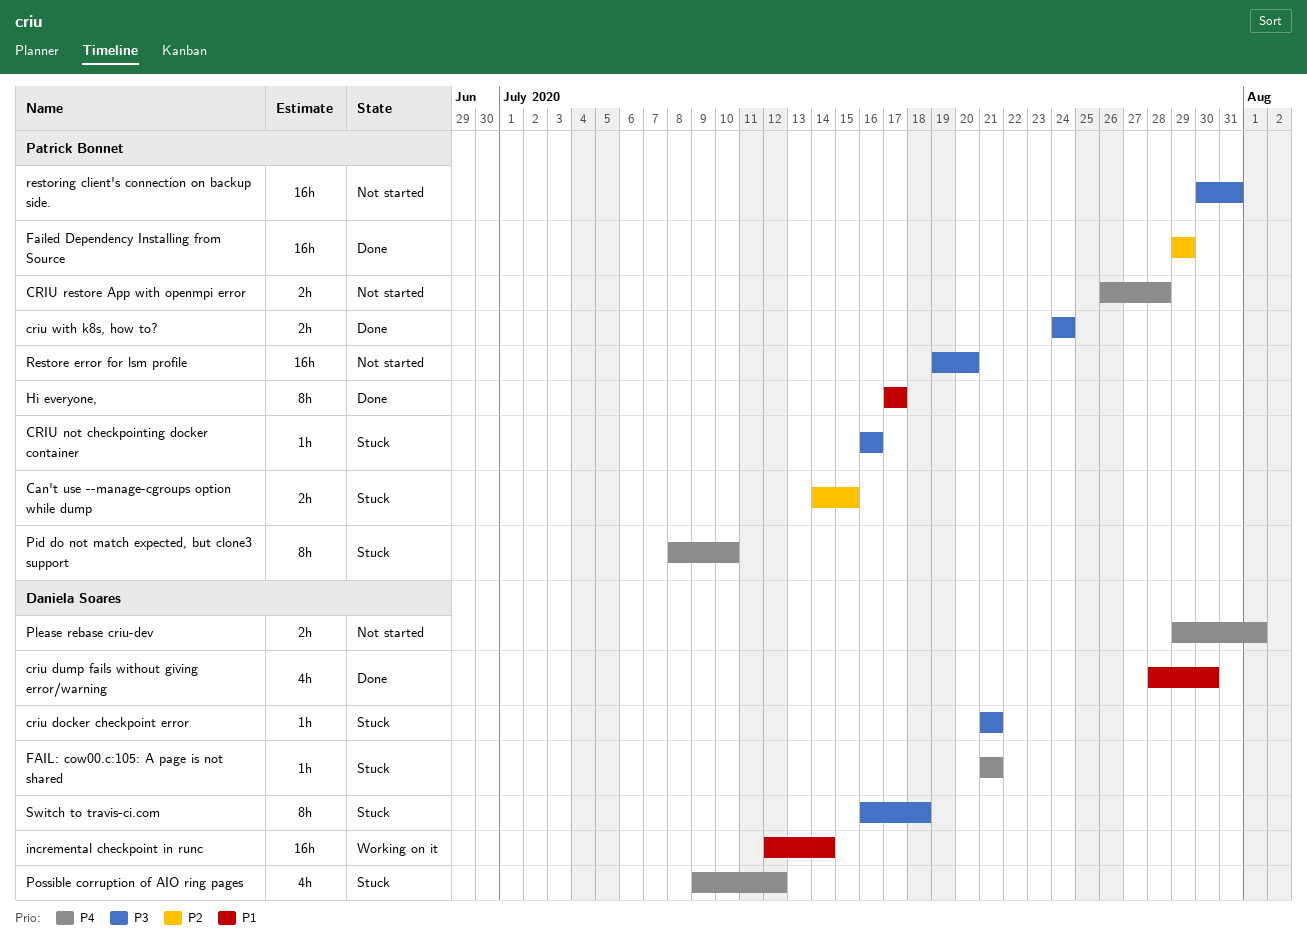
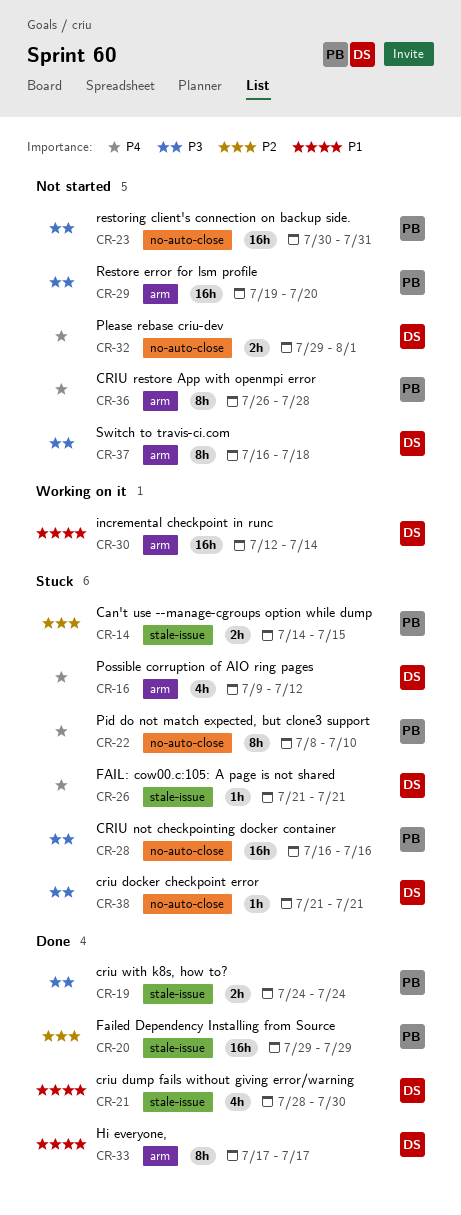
CRIU not checkpointing docker container, estimate: 1h -> 16h
CRIU restore App with openmpi error, estimate: 2h -> 8h
Hi everyone,, owner: Patrick Bonnet -> Daniela Soares
Switch to travis-ci.com, status: Stuck -> Not started

